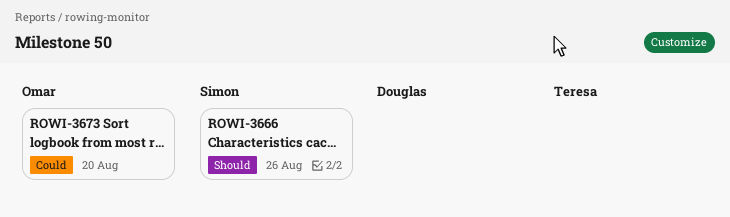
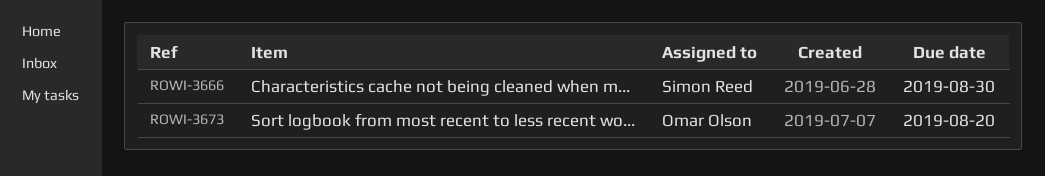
ROWI-3666, due: Aug 26 -> Aug 30

